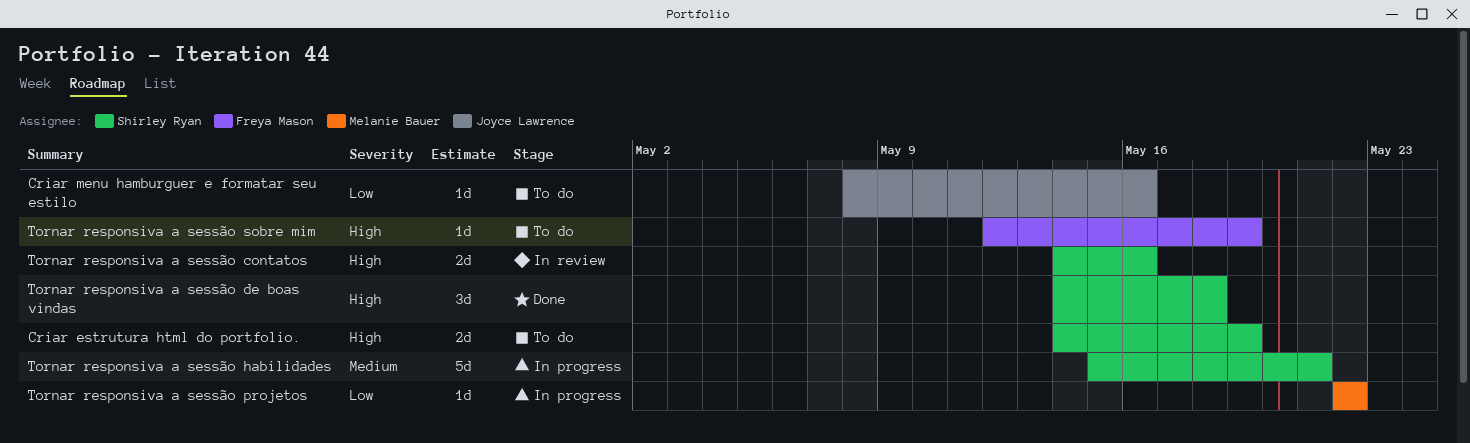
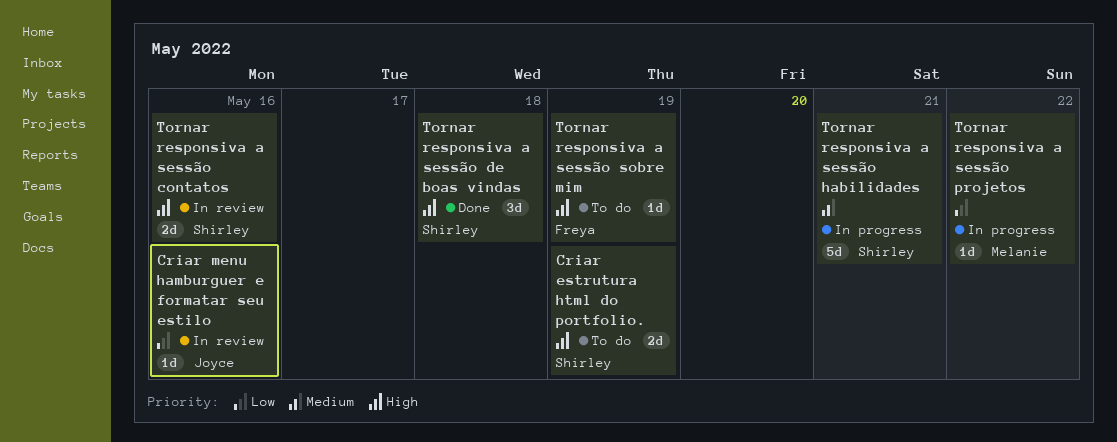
Criar menu hamburguer e formatar seu estilo, status: To do -> In review

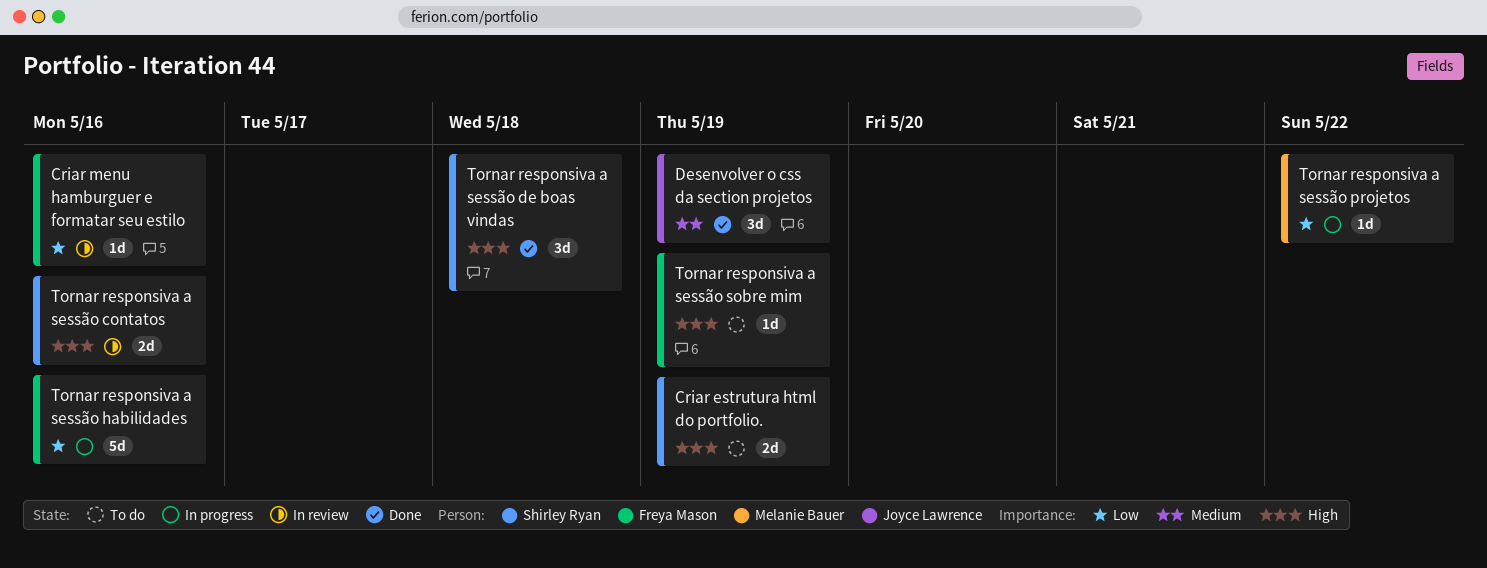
Criar menu hamburguer e formatar seu estilo, owner: Joyce Lawrence -> Freya Mason
Desenvolver o css da section projetos: none -> present
Tornar responsiva a sessão habilidades, owner: Shirley Ryan -> Freya Mason
Tornar responsiva a sessão habilidades, priority: Medium -> Low
Tornar responsiva a sessão habilidades, due: May 21 -> May 16

